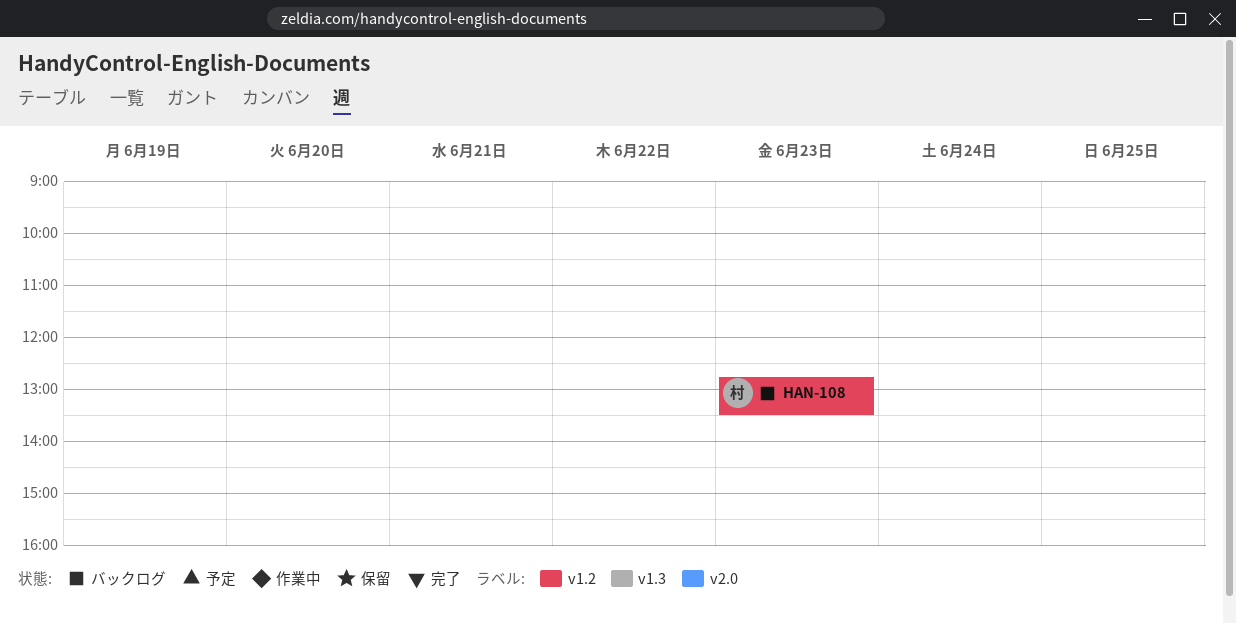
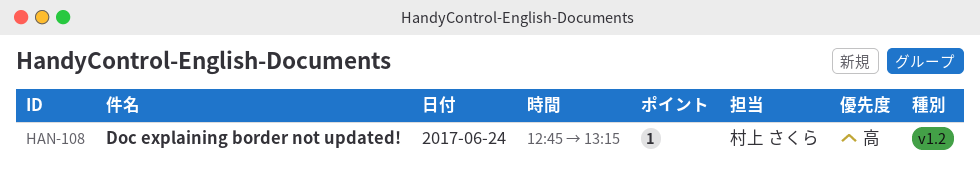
HAN-108, day: Jun 23 -> Jun 24
HAN-108, ends: 13:30 -> 13:15

